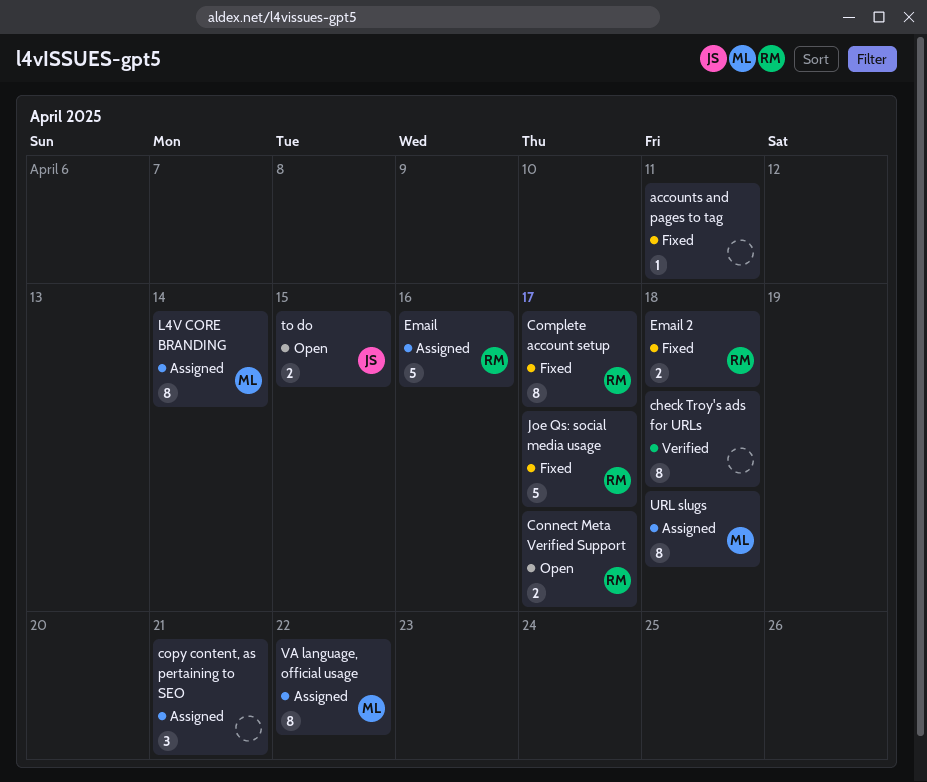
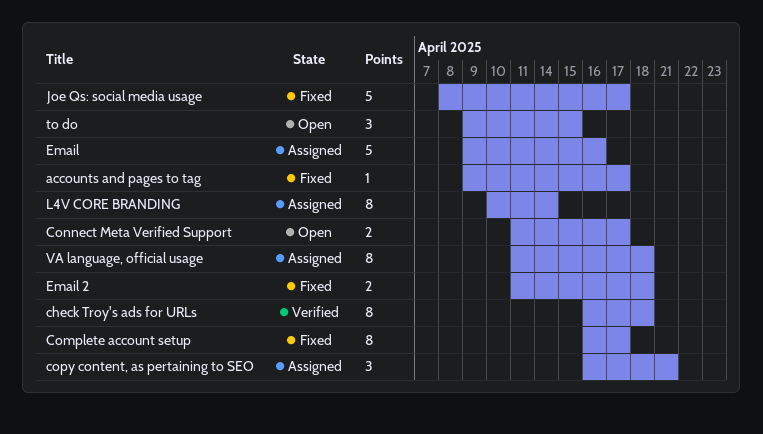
accounts and pages to tag, due: Apr 11 -> Apr 17
to do, estimate: 2 -> 3
URL slugs: present -> none
VA language, official usage, due: Apr 22 -> Apr 18

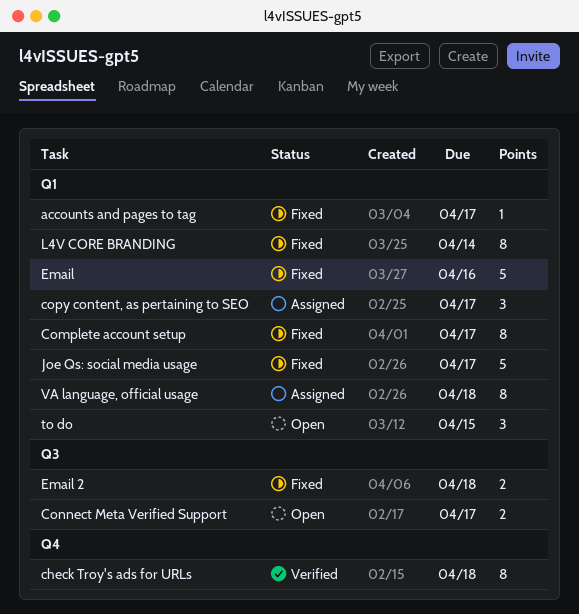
copy content, as pertaining to SEO, due: Apr 21 -> Apr 17
Email, status: Assigned -> Fixed
L4V CORE BRANDING, status: Assigned -> Fixed

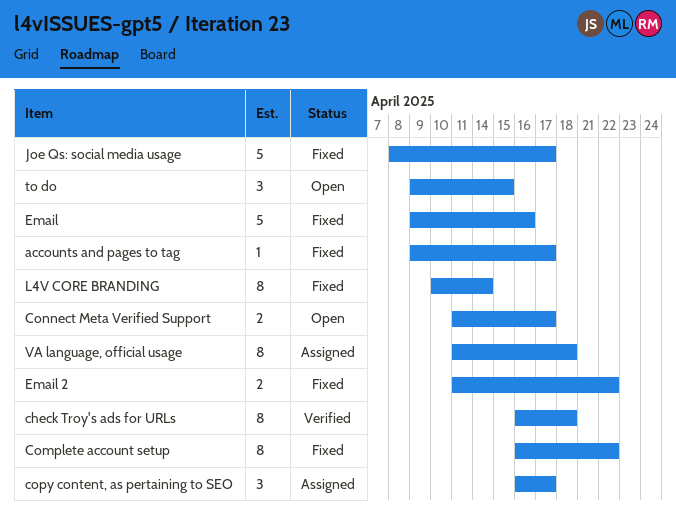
Complete account setup, due: Apr 17 -> Apr 22
Email 2, due: Apr 18 -> Apr 22

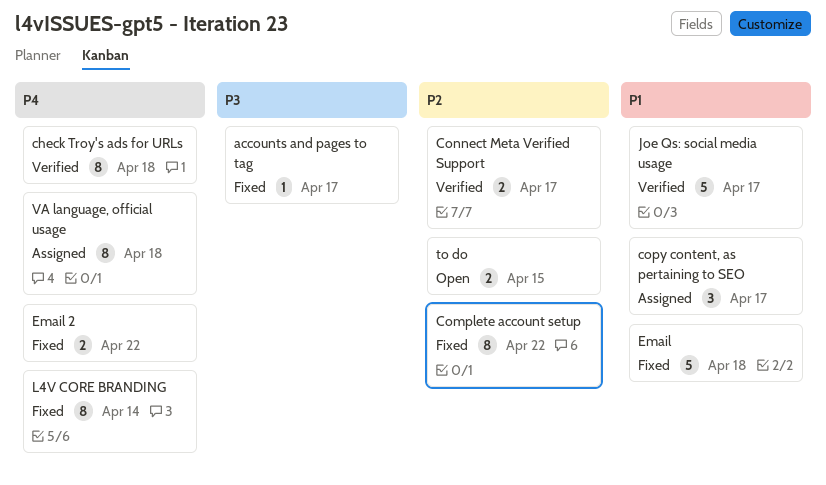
Connect Meta Verified Support, status: Open -> Verified
Email, due: Apr 16 -> Apr 18
Joe Qs: social media usage, status: Fixed -> Verified
to do, estimate: 3 -> 2

